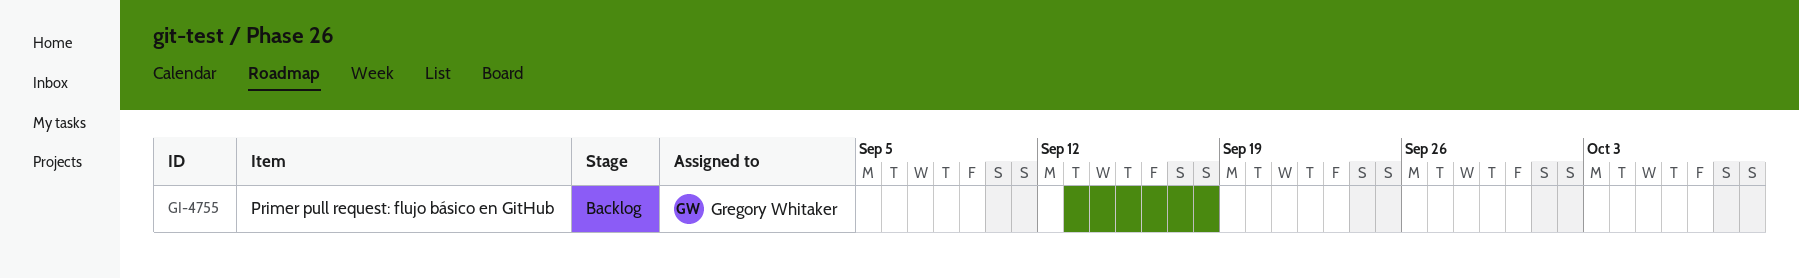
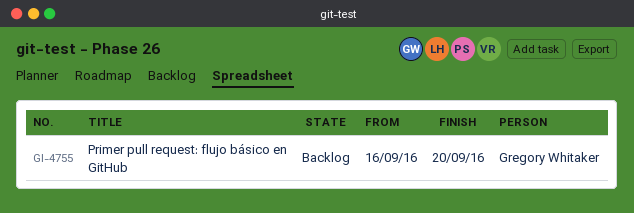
GI-4755, start: Sep 13 -> Sep 16
GI-4755, due: Sep 18 -> Sep 20

